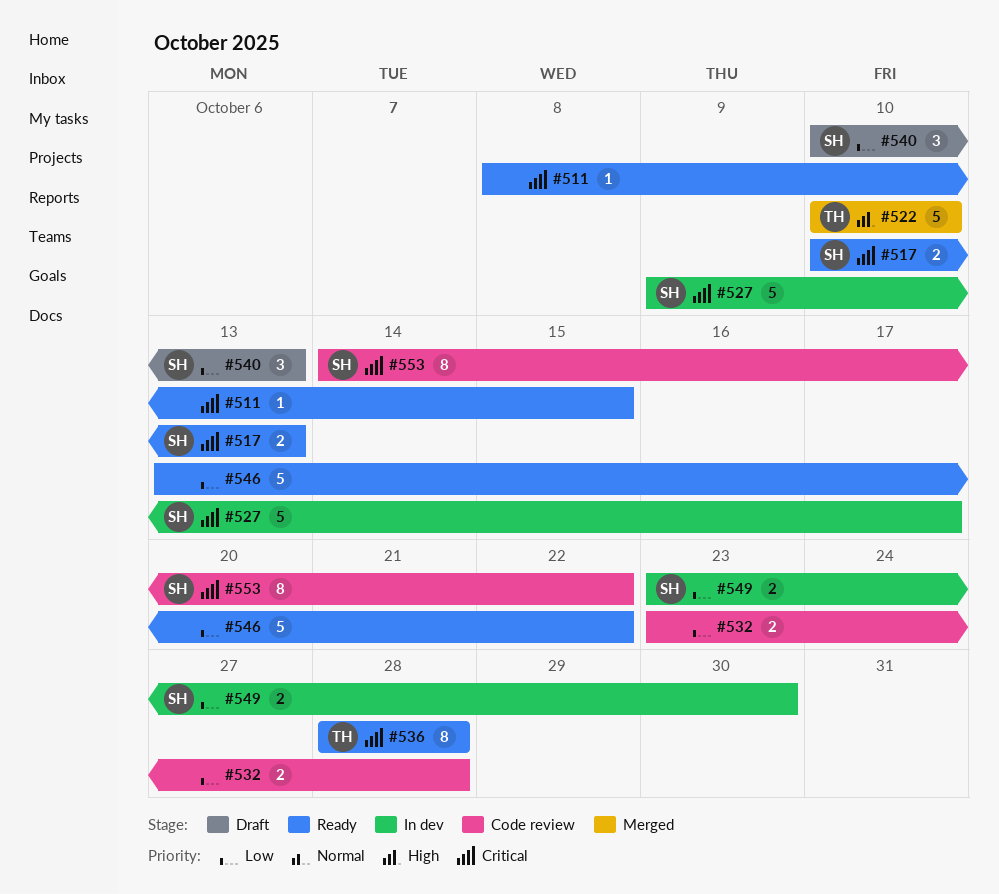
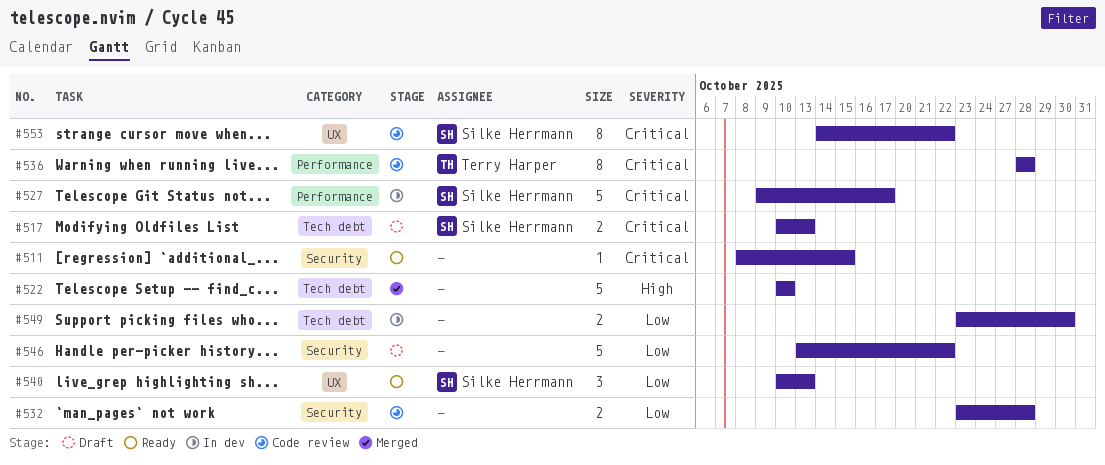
#517, status: Ready -> Draft
#522, owner: Terry Harper -> none
#536, status: Ready -> Code review
#540, status: Draft -> Ready
#546, status: Ready -> Draft
#549, owner: Silke Herrmann -> none

